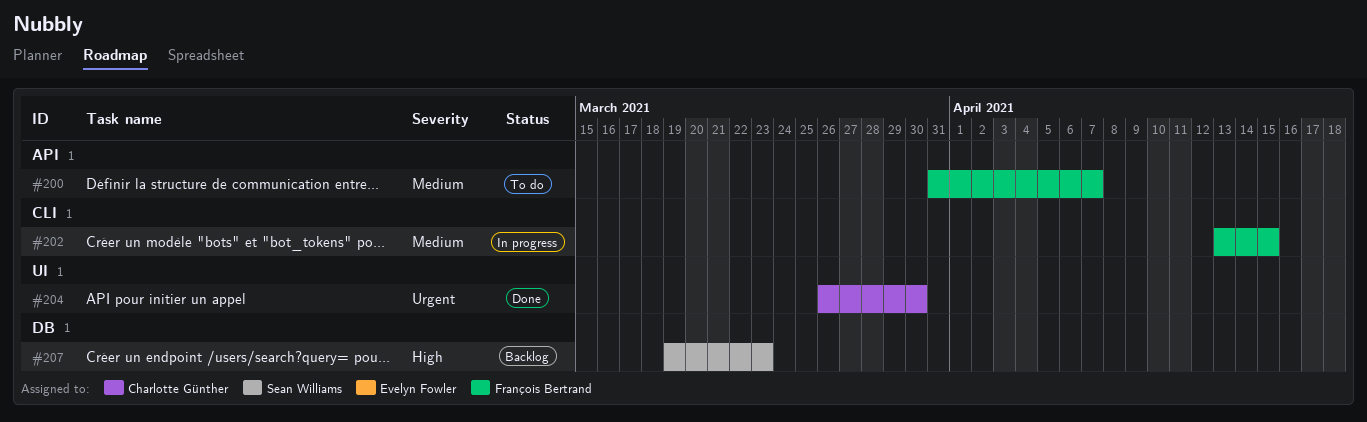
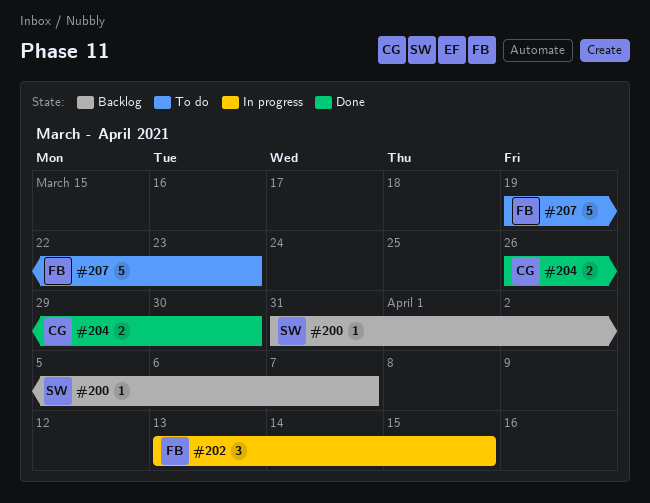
#200, status: To do -> Backlog
#200, owner: François Bertrand -> Sean Williams
#207, status: Backlog -> To do
#207, owner: Sean Williams -> François Bertrand

